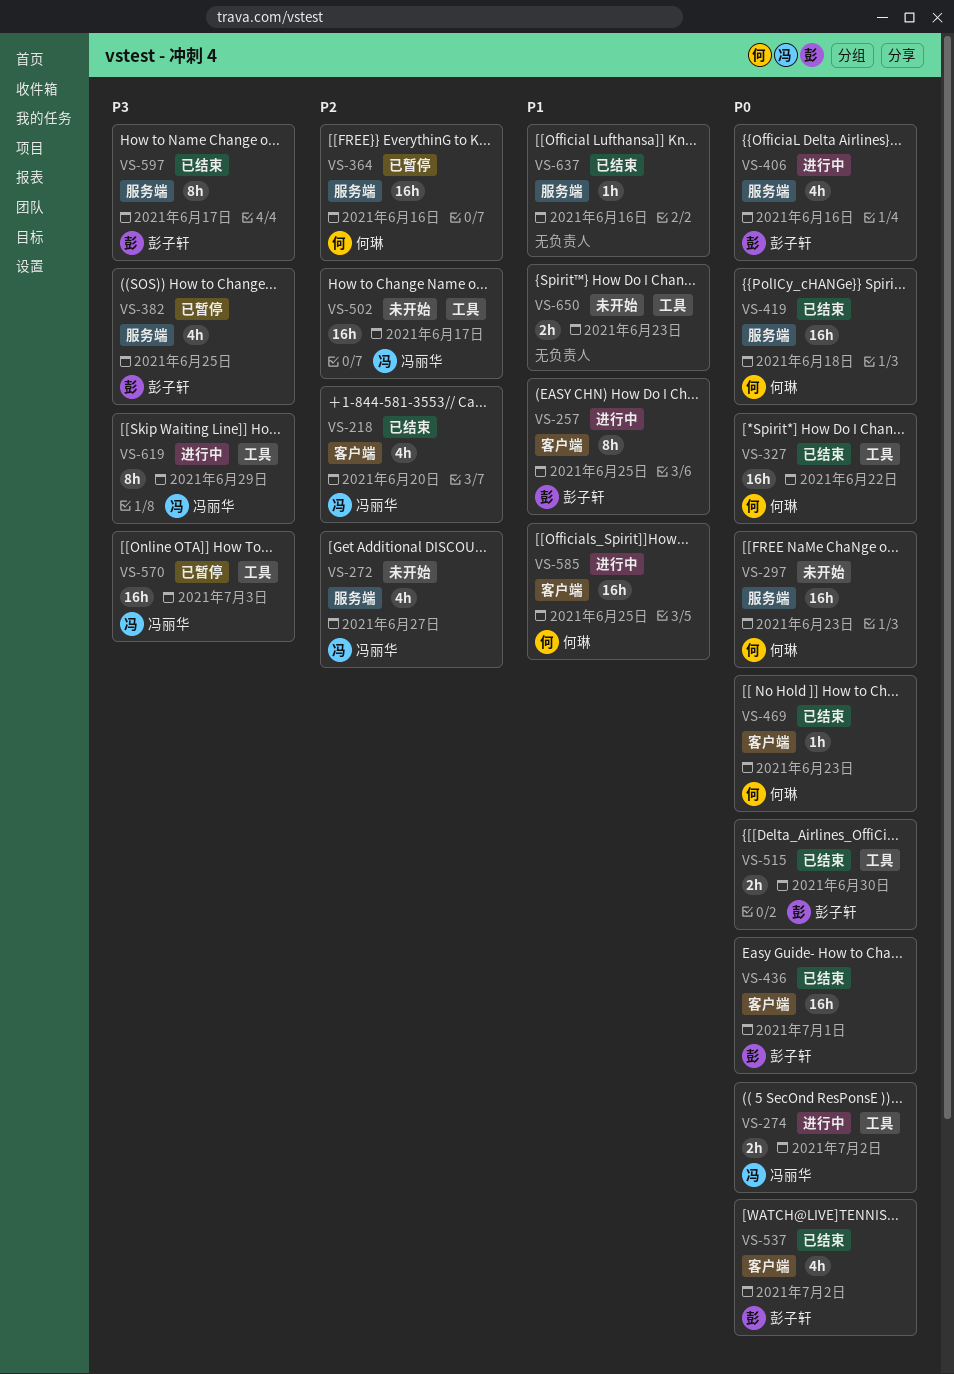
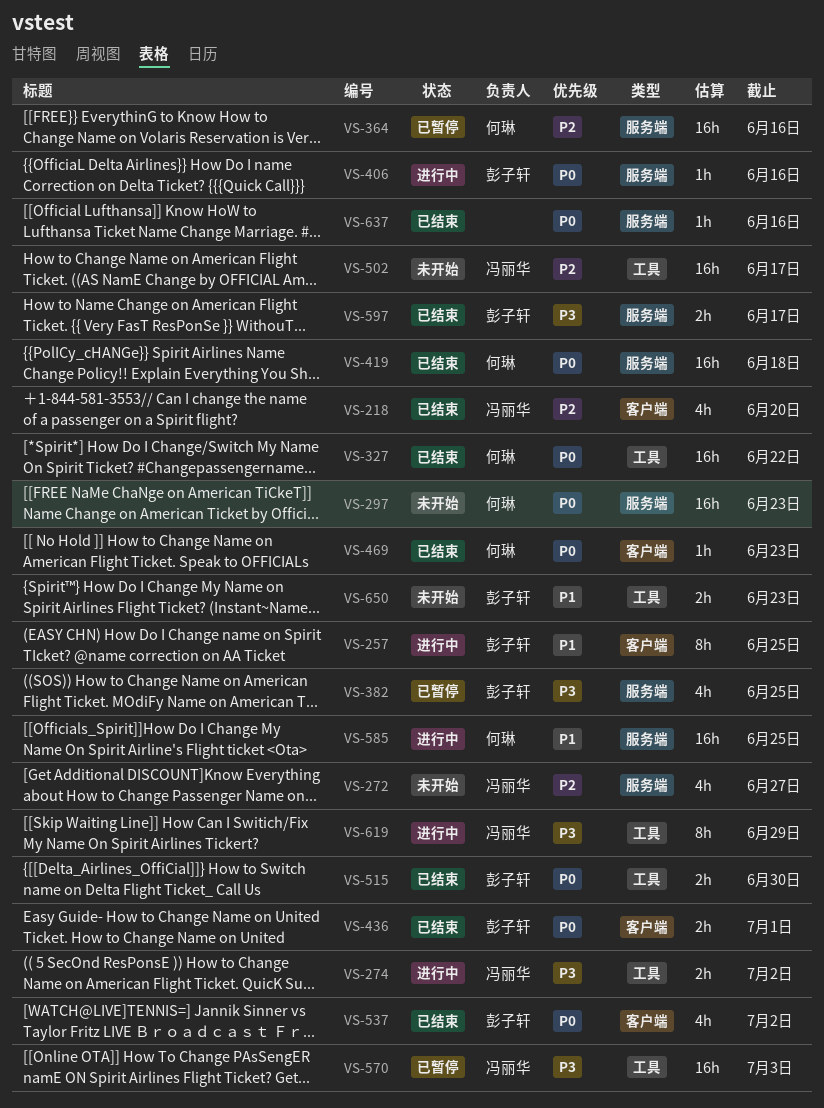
VS-274, priority: P0 -> P3
VS-406, estimate: 4h -> 1h
VS-436, estimate: 16h -> 2h
VS-585, label: 客户端 -> 服务端
VS-597, estimate: 8h -> 2h
VS-637, priority: P1 -> P0
VS-650, owner: none -> 彭子轩

